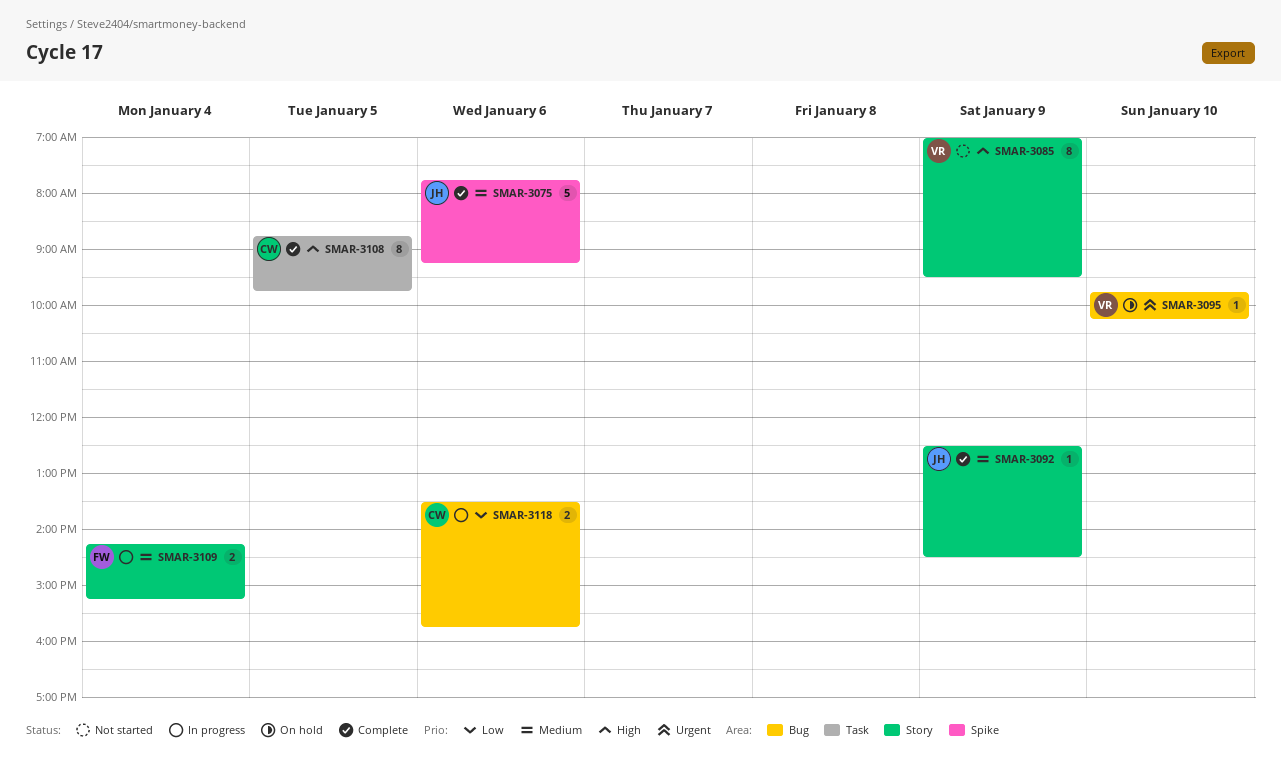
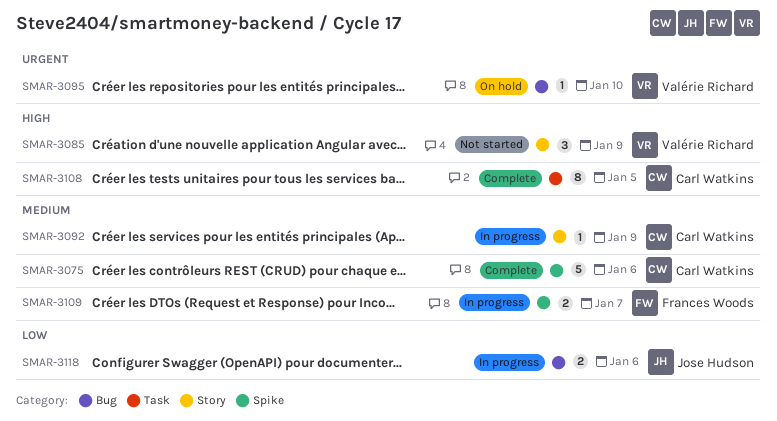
SMAR-3075, owner: Jose Hudson -> Carl Watkins
SMAR-3085, estimate: 8 -> 3
SMAR-3092, status: Complete -> In progress
SMAR-3092, owner: Jose Hudson -> Carl Watkins
SMAR-3109, label: Story -> Spike
SMAR-3109, day: Jan 4 -> Jan 7
SMAR-3118, owner: Carl Watkins -> Jose Hudson

